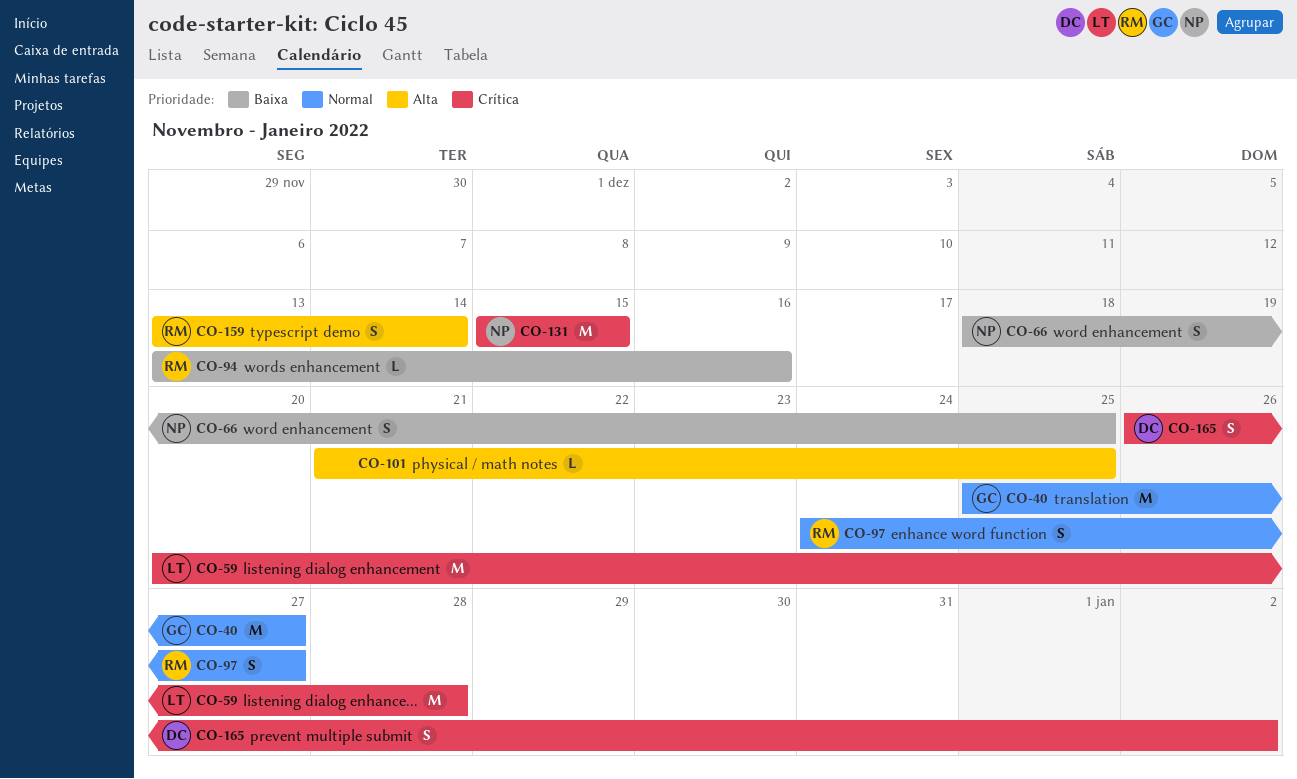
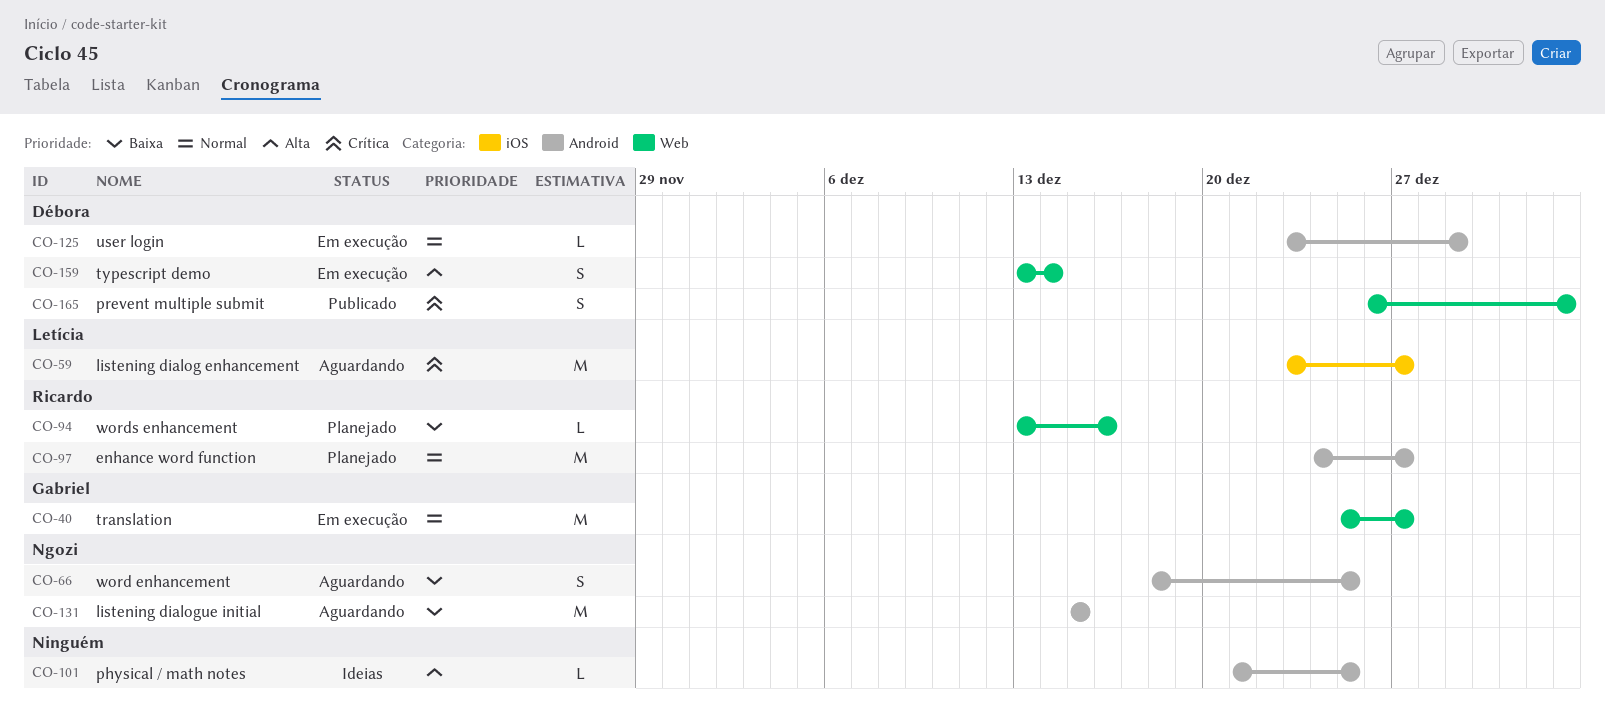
CO-59, start: Dec 20 -> Dec 23
CO-59, due: Dec 28 -> Dec 27
CO-97, estimate: S -> M
CO-125: none -> present
CO-131, priority: Crítica -> Baixa
CO-159, owner: Ricardo -> Débora

